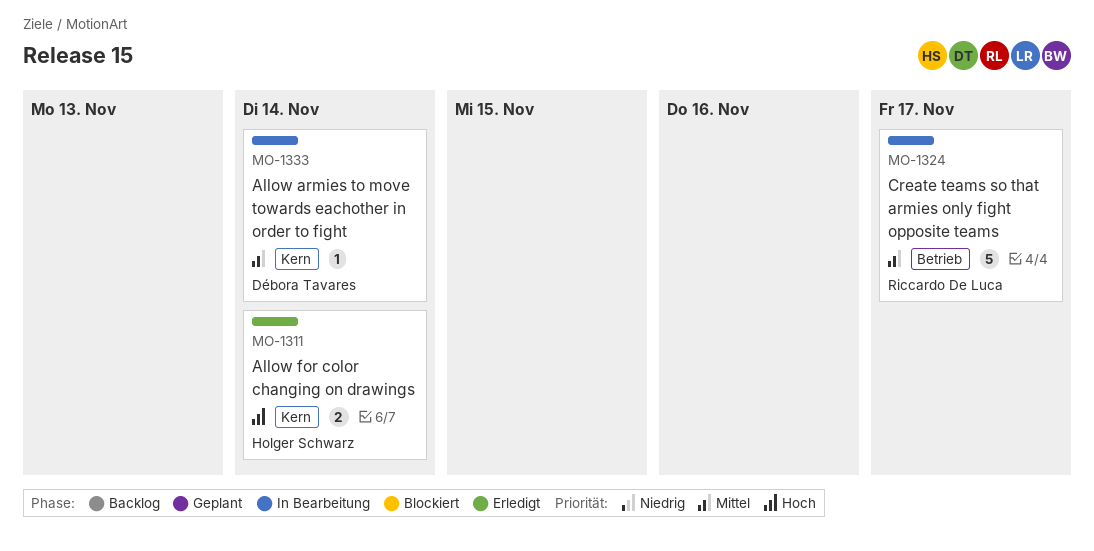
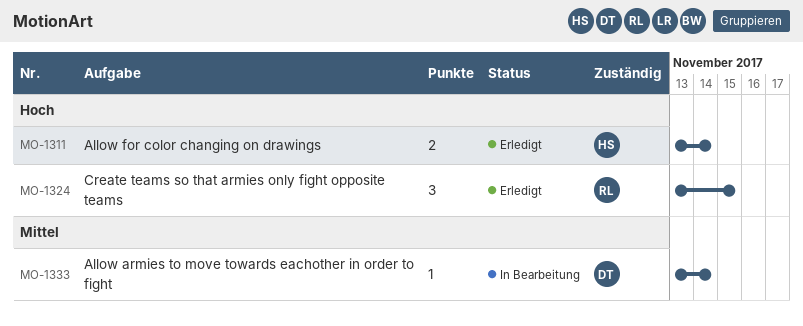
MO-1324, status: In Bearbeitung -> Erledigt
MO-1324, priority: Mittel -> Hoch
MO-1324, estimate: 5 -> 3
MO-1324, due: Nov 17 -> Nov 15

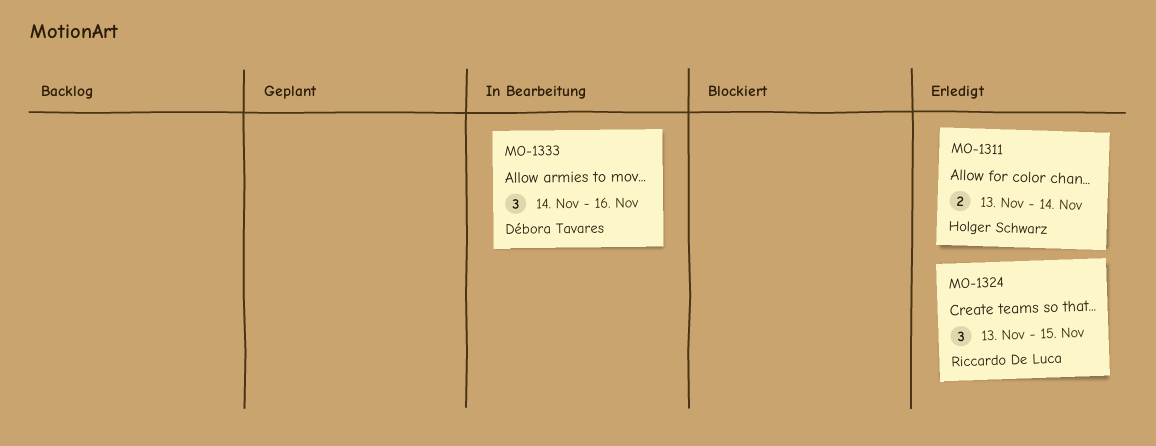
MO-1333, estimate: 1 -> 3
MO-1333, start: Nov 13 -> Nov 14
MO-1333, due: Nov 14 -> Nov 16

